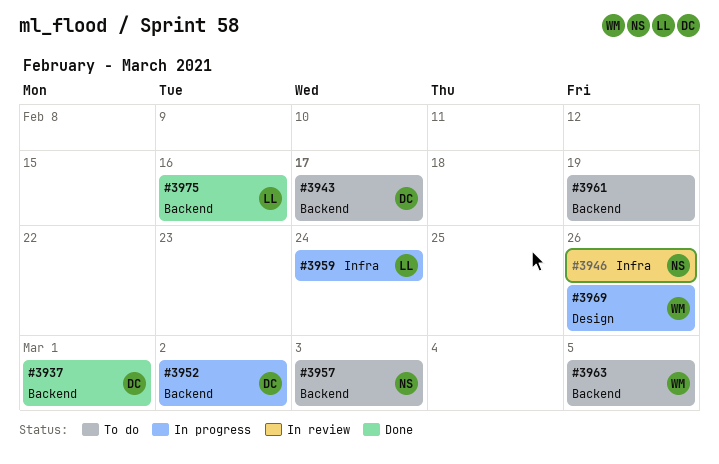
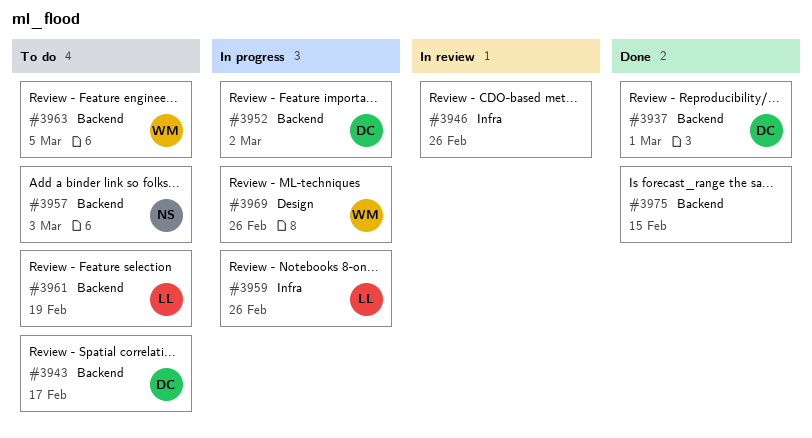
#3946, owner: NS -> none
#3959, due: Feb 24 -> Feb 26
#3961, owner: none -> LL
#3975, owner: LL -> none
#3975, due: Feb 16 -> Feb 15

